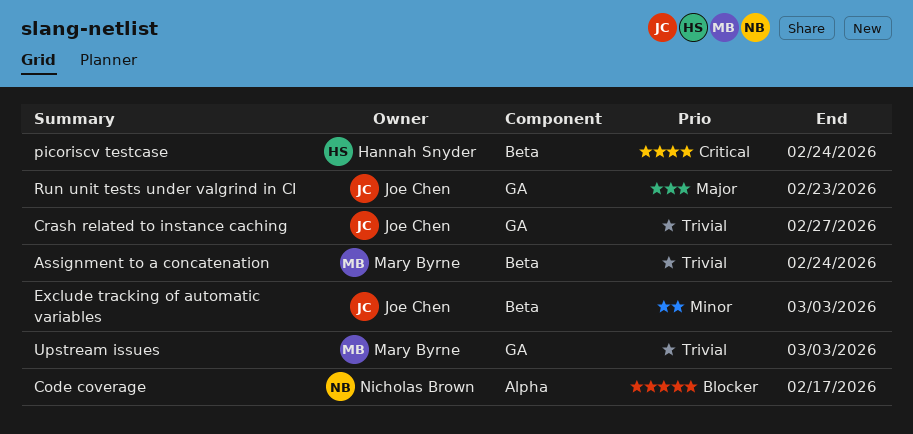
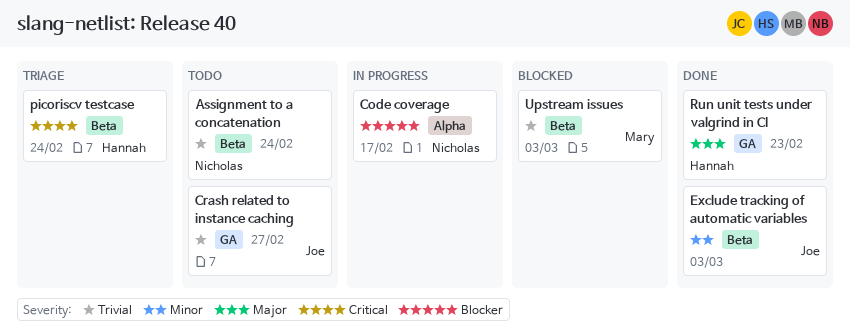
Assignment to a concatenation, owner: Mary Byrne -> Nicholas Brown
Run unit tests under valgrind in CI, owner: Joe Chen -> Hannah Snyder
Upstream issues, label: GA -> Beta

